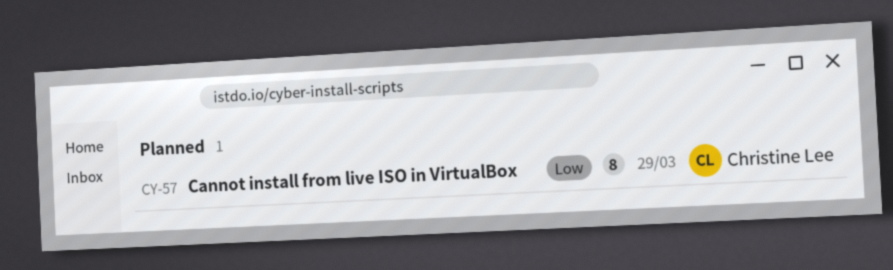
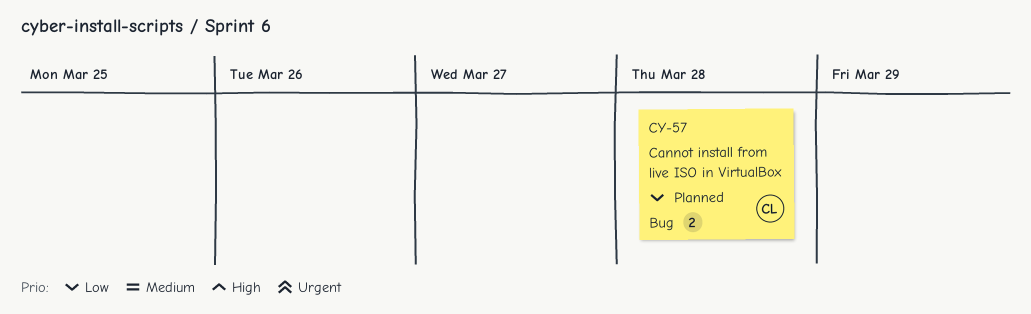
CY-57, estimate: 8 -> 2
CY-57, due: Mar 29 -> Mar 28

